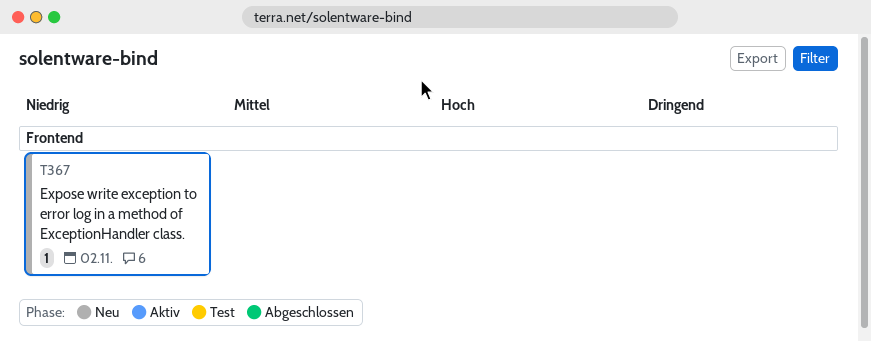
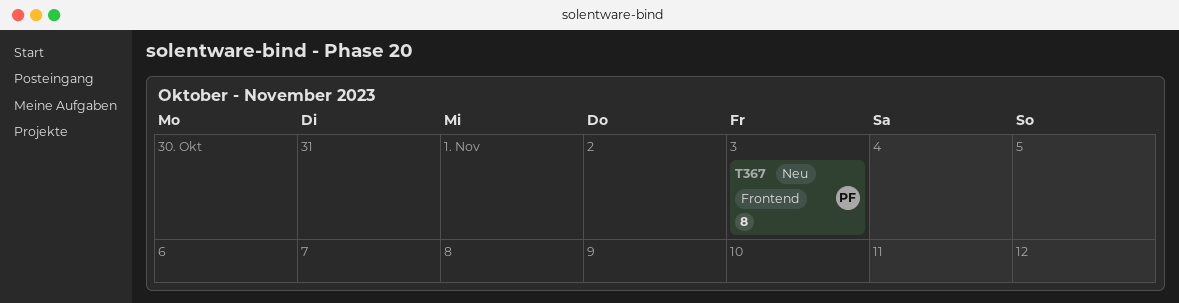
T367, estimate: 1 -> 8
T367, due: Nov 2 -> Nov 3

